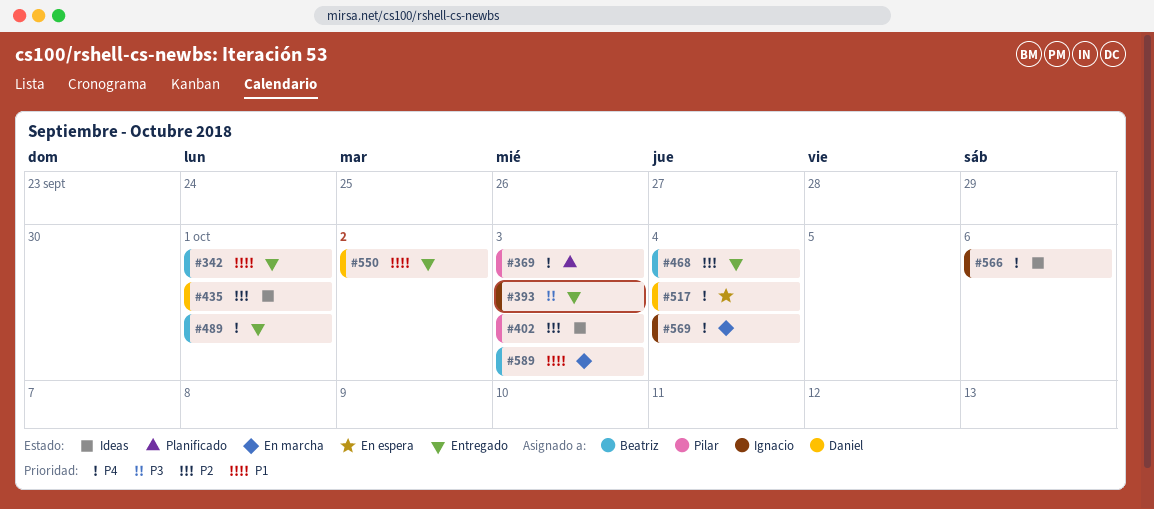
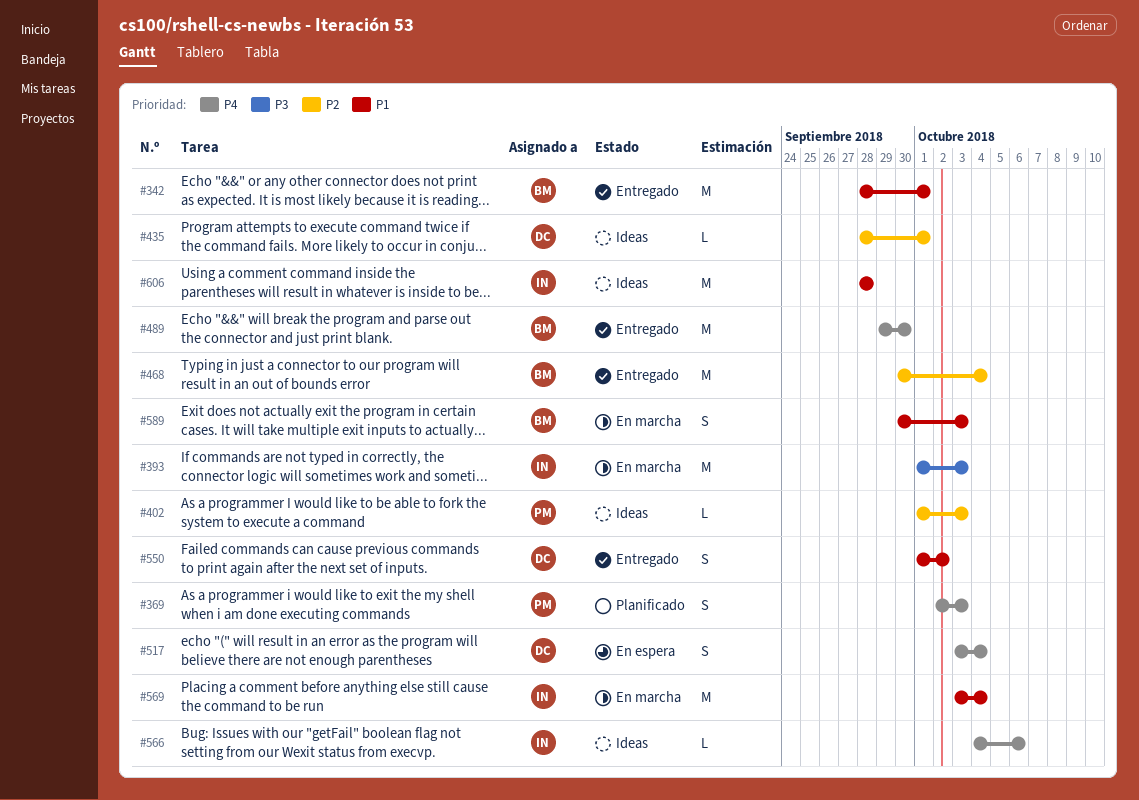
#393, status: Entregado -> En marcha
#489, due: Oct 1 -> Sep 30
#569, priority: P4 -> P1
#606: none -> present

